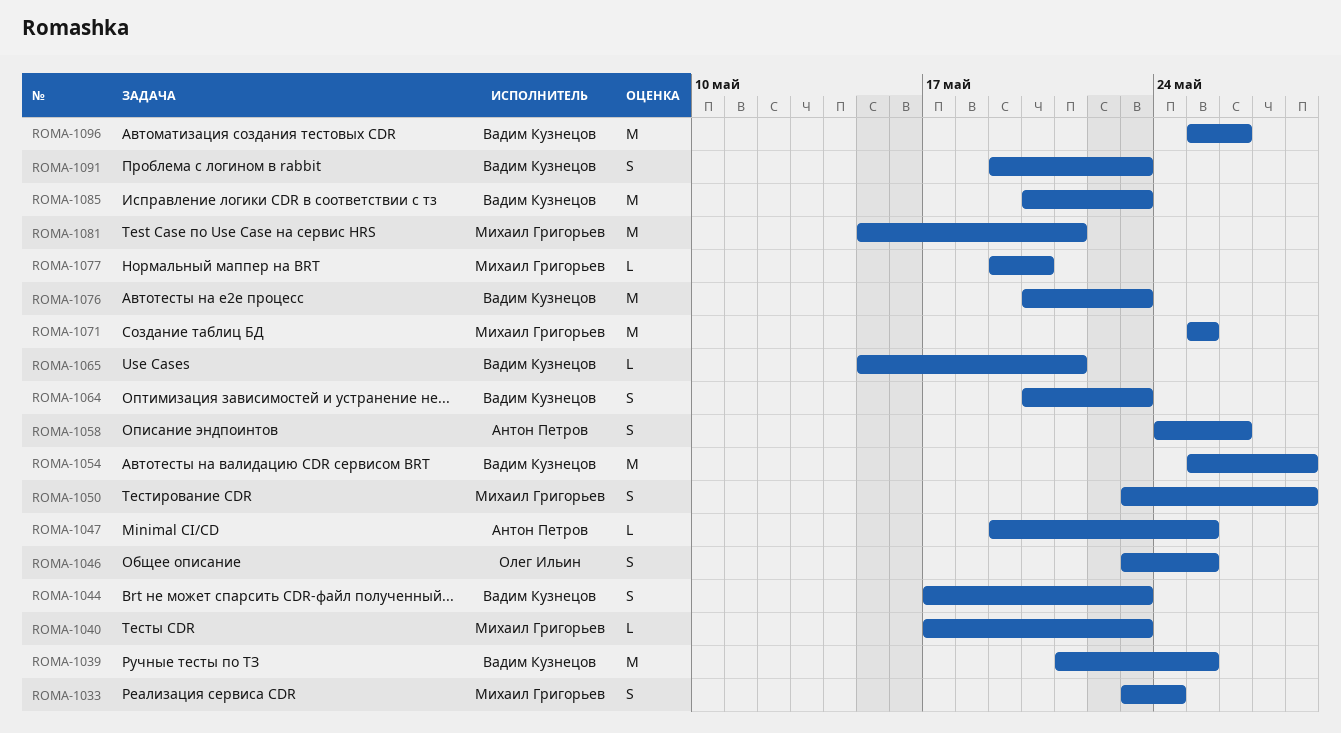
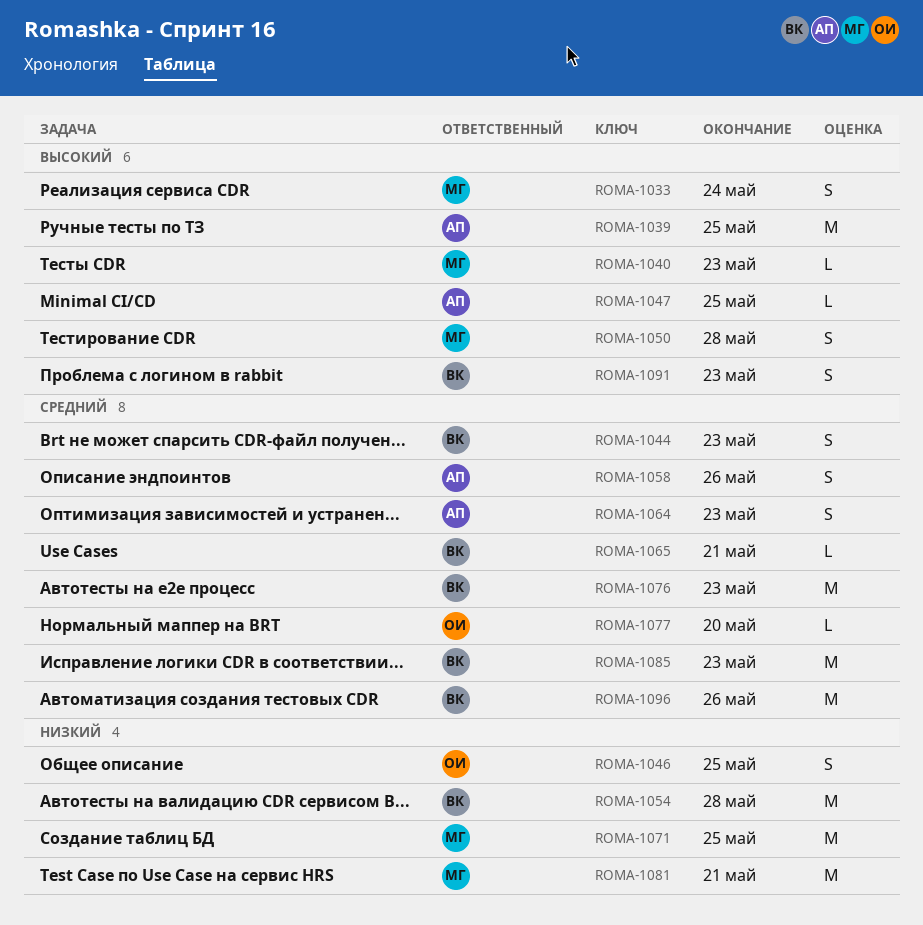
ROMA-1039, owner: Вадим Кузнецов -> Антон Петров
ROMA-1064, owner: Вадим Кузнецов -> Антон Петров
ROMA-1077, owner: Михаил Григорьев -> Олег Ильин

